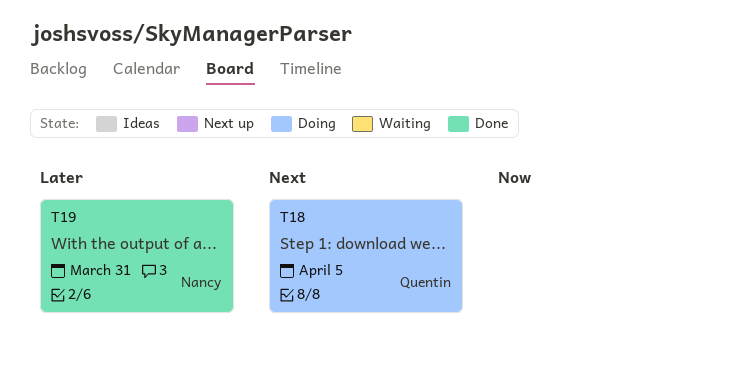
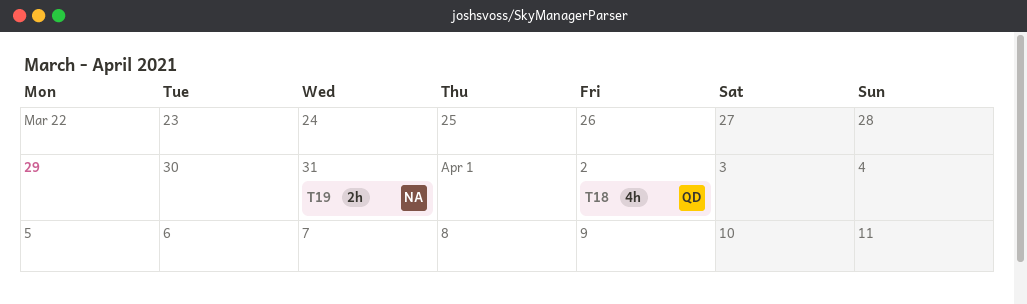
T18, due: Apr 5 -> Apr 2

